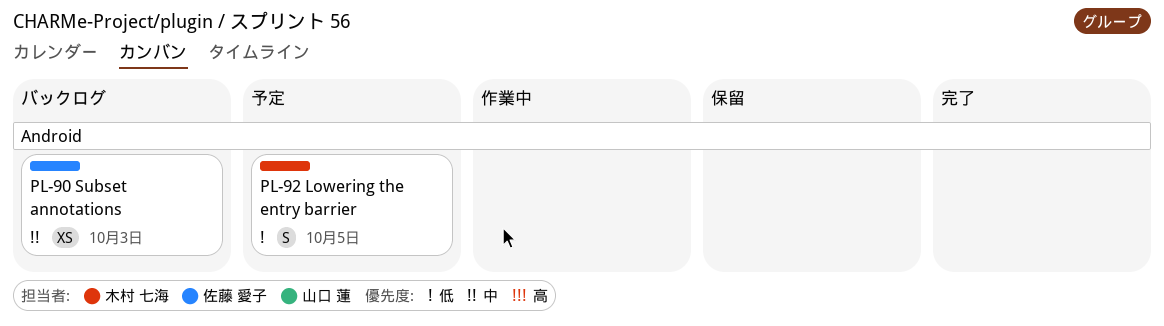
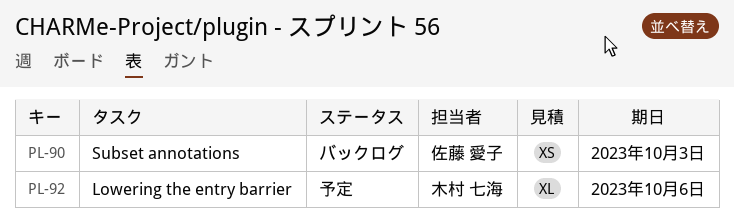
PL-92, estimate: S -> XL
PL-92, due: Oct 5 -> Oct 6

